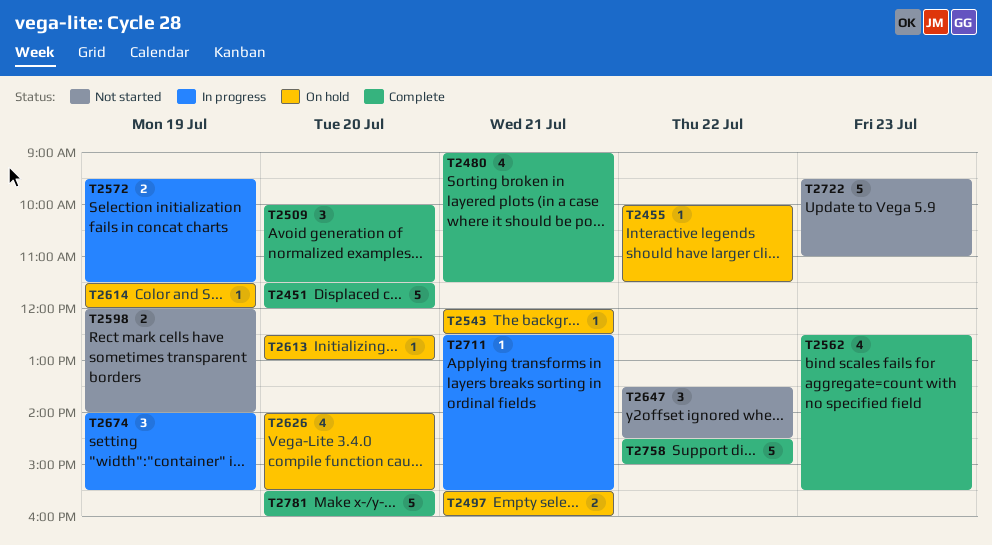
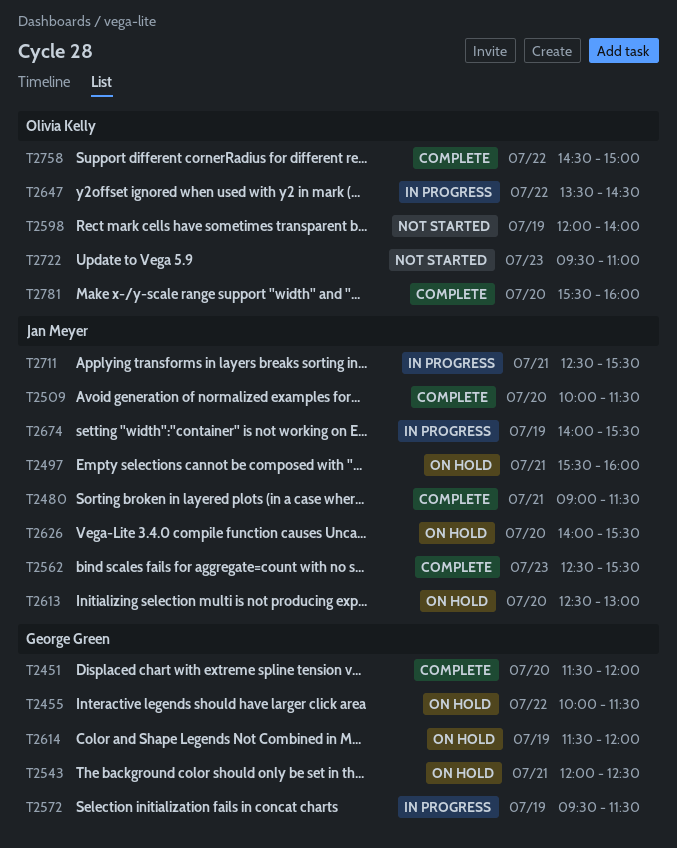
T2647, status: Not started -> In progress

